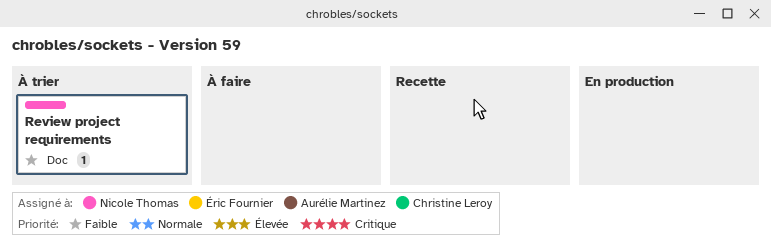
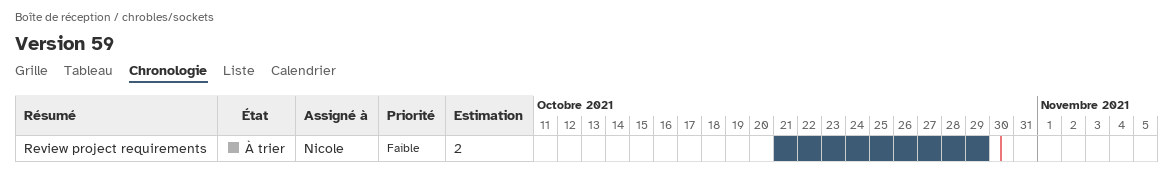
Review project requirements, estimate: 1 -> 2

